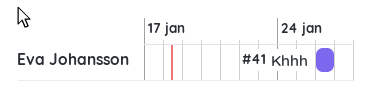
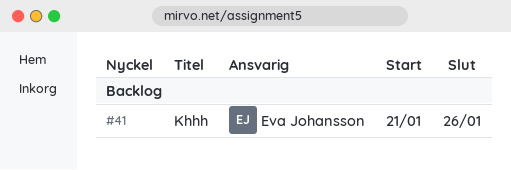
#41, start: Jan 26 -> Jan 21

